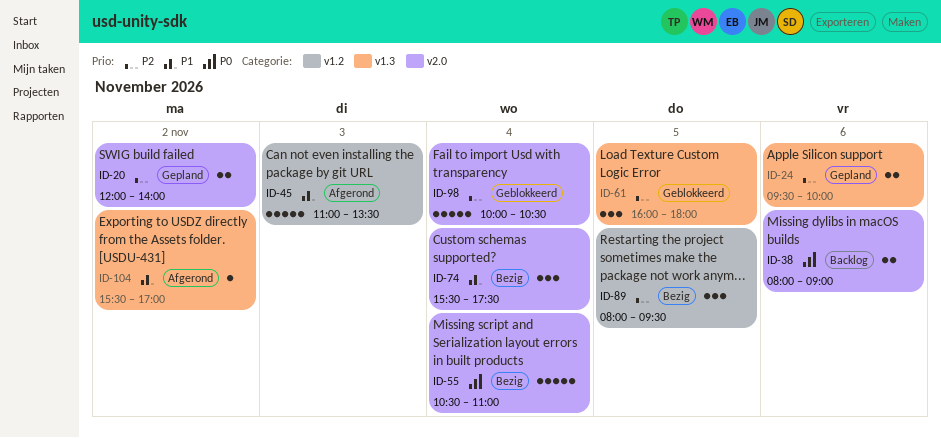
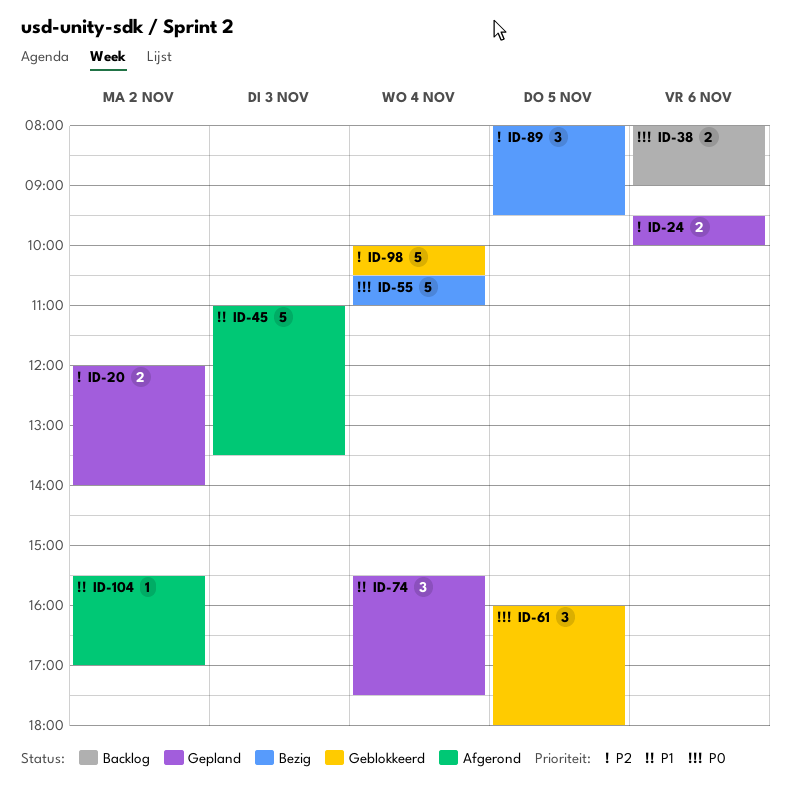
ID-61, priority: P2 -> P0
ID-74, status: Bezig -> Gepland

